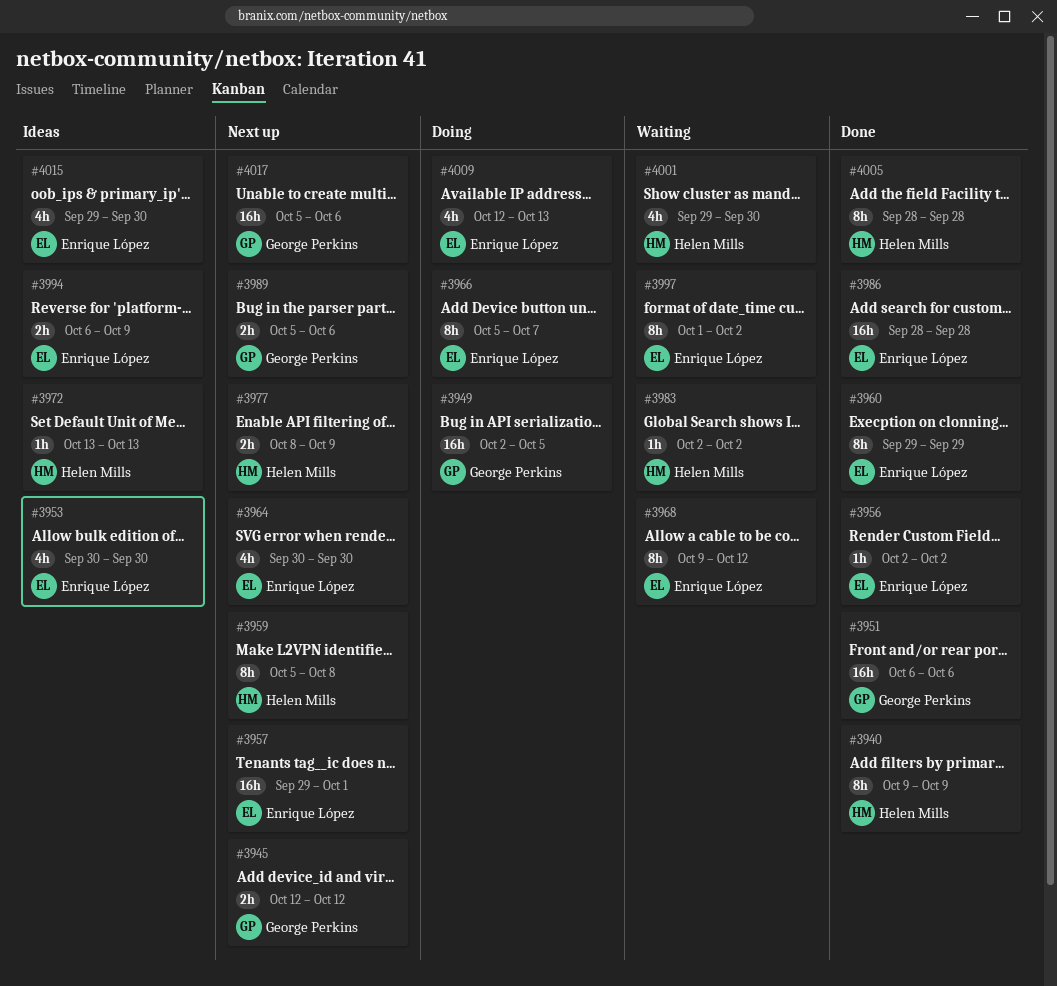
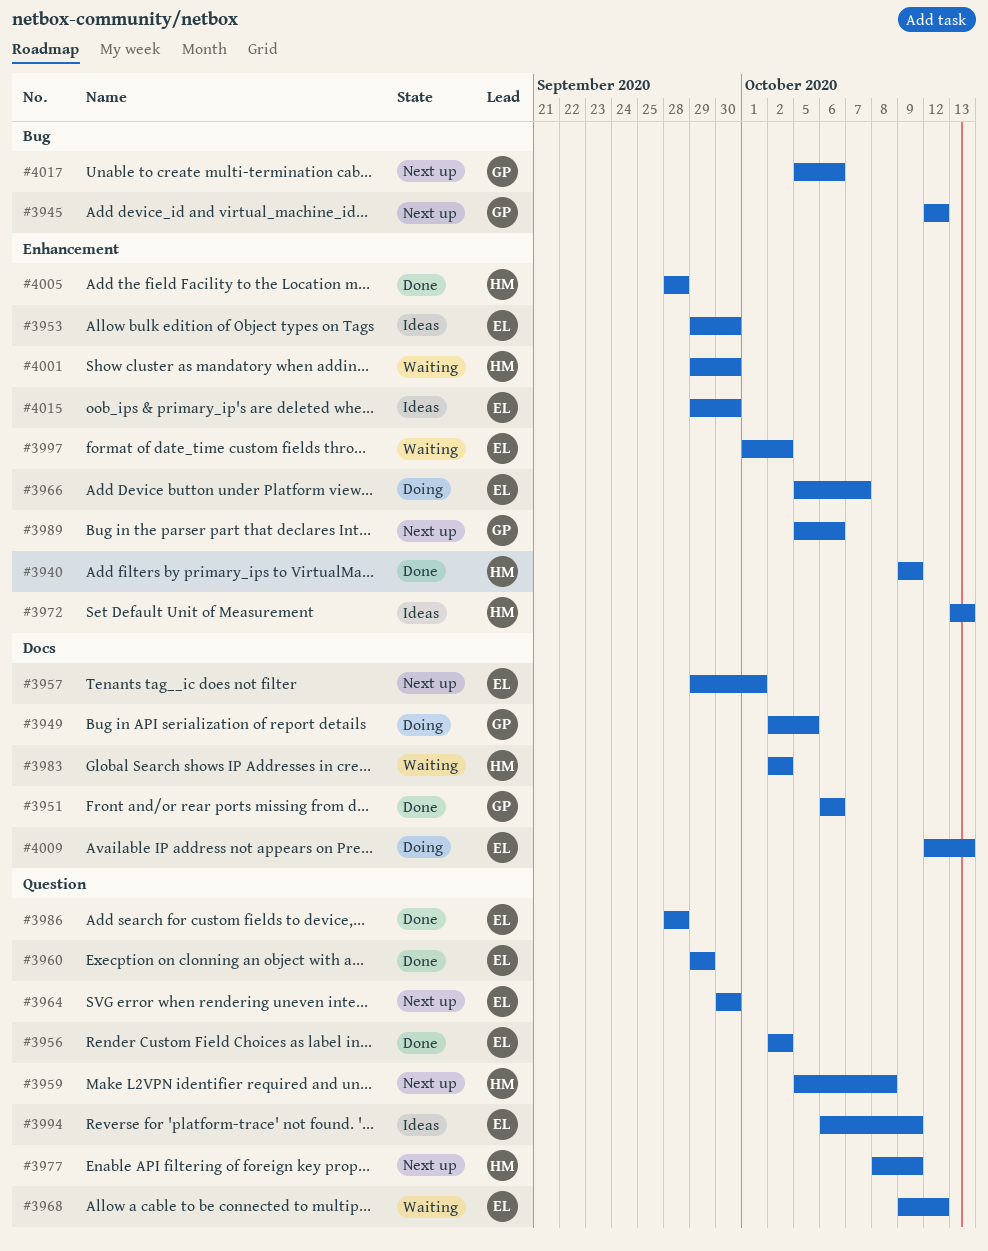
#3953, start: Sep 30 -> Sep 29

